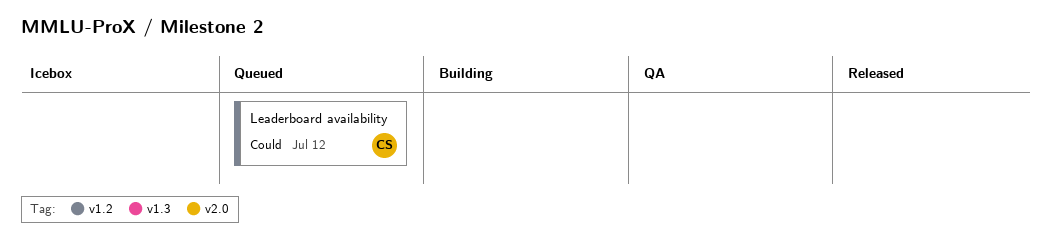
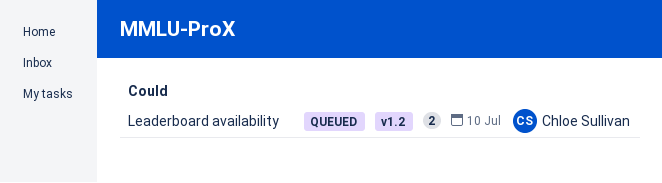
Leaderboard availability, due: Jul 12 -> Jul 10

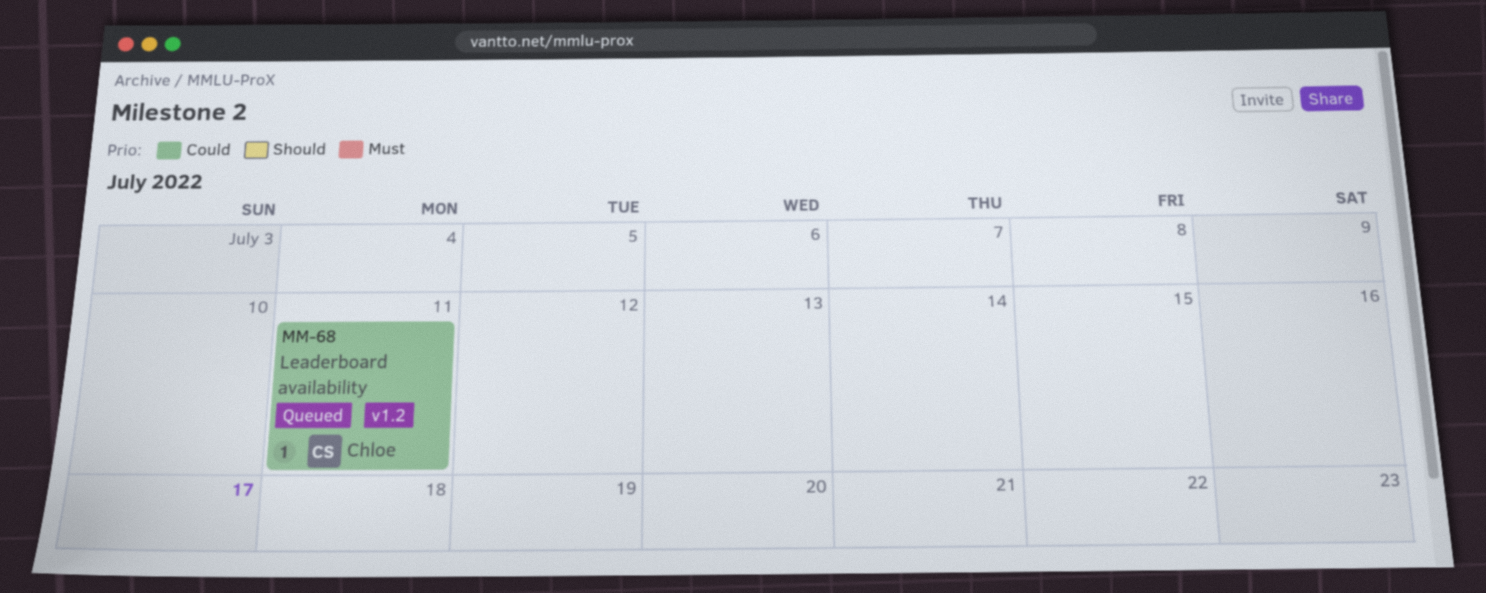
Leaderboard availability, estimate: 2 -> 1
Leaderboard availability, due: Jul 10 -> Jul 11

